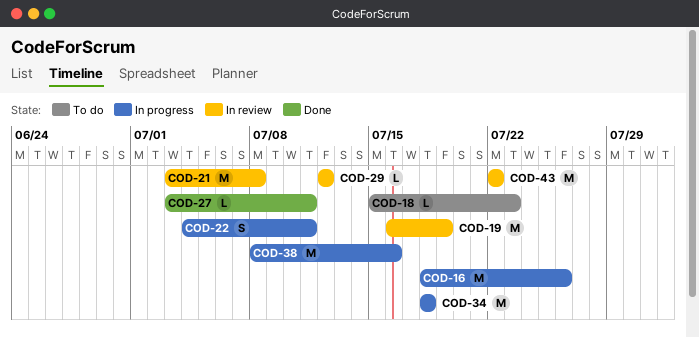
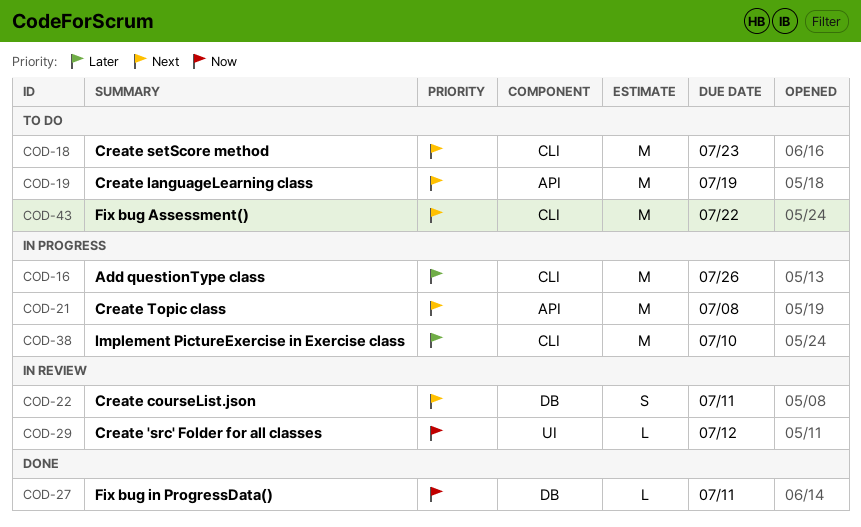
COD-18, estimate: L -> M
COD-19, status: In review -> To do
COD-21, status: In review -> In progress
COD-22, status: In progress -> In review
COD-34: present -> none
COD-38, due: Jul 16 -> Jul 10
COD-43, status: In review -> To do

